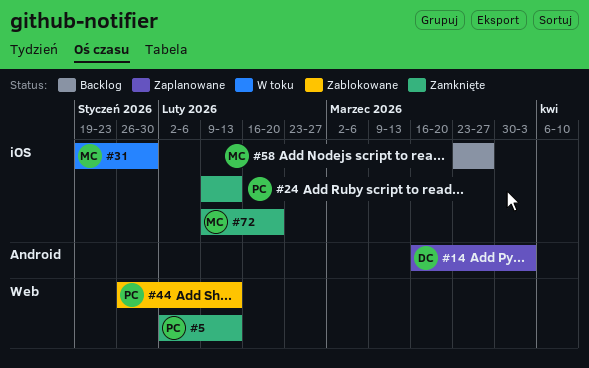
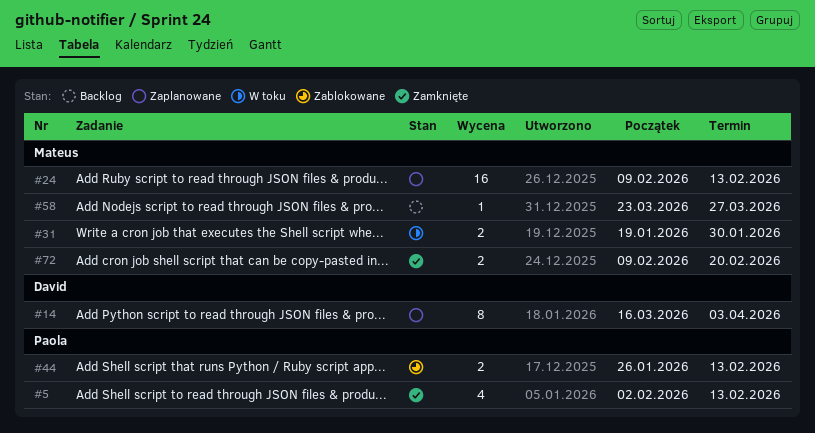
#24, status: Zamknięte -> Zaplanowane
#24, owner: Paola -> Mateus

